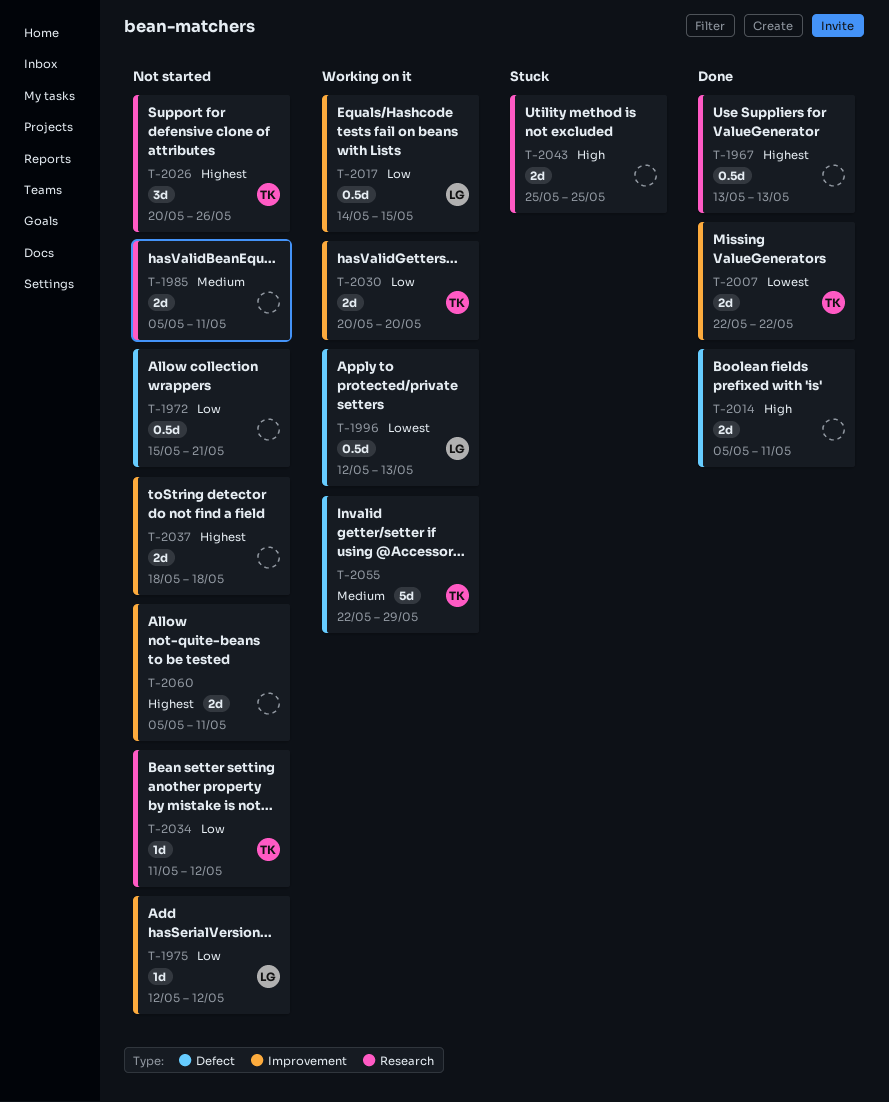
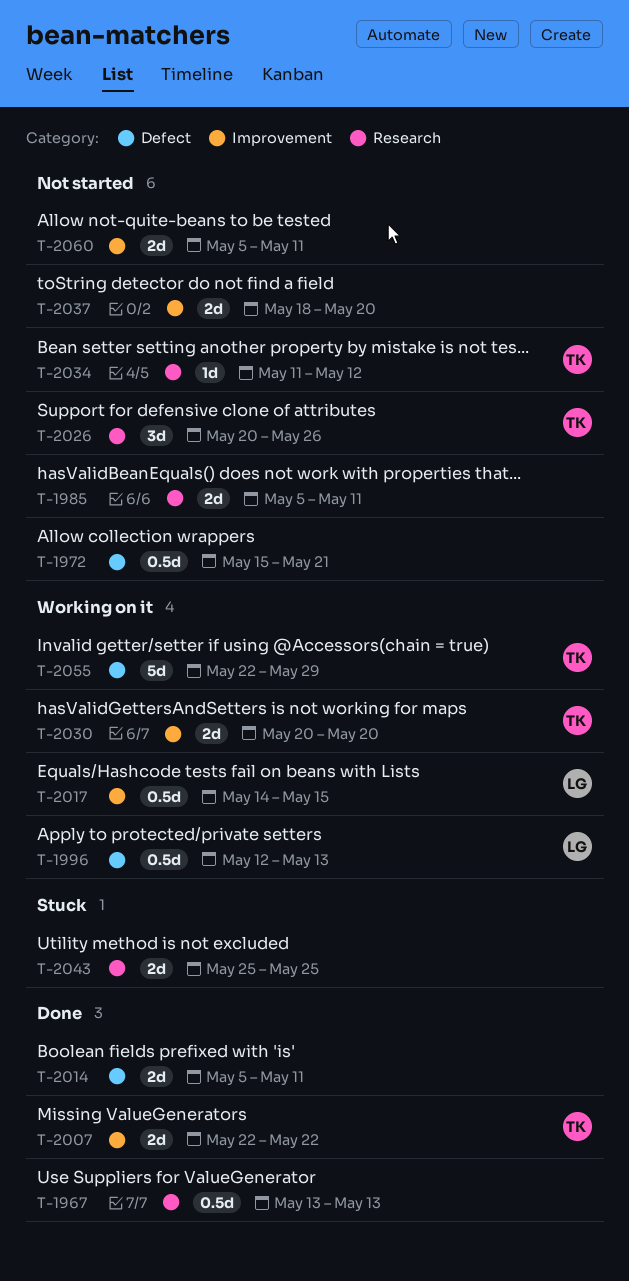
T-1975: present -> none
T-2037, due: May 18 -> May 20

